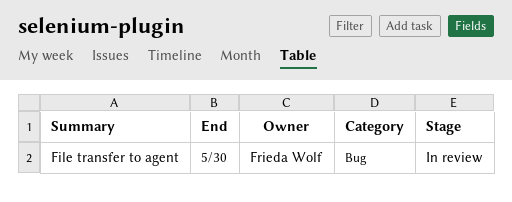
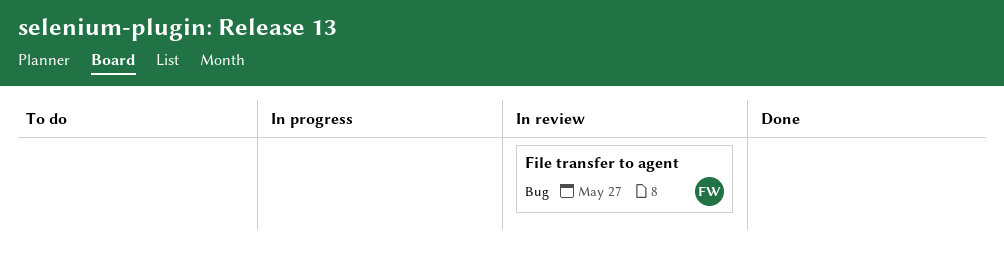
File transfer to agent, due: May 30 -> May 27

